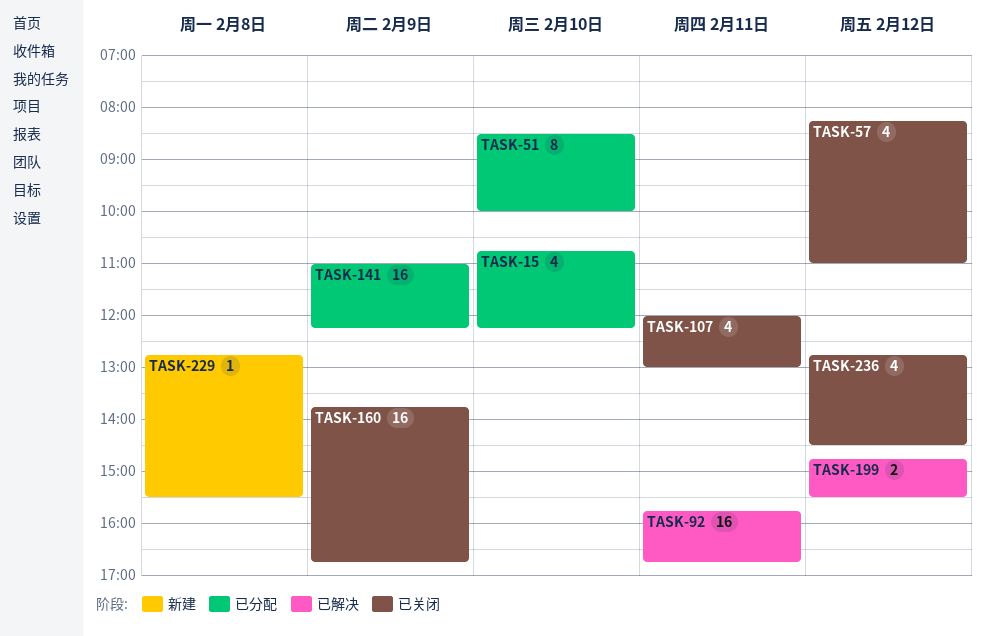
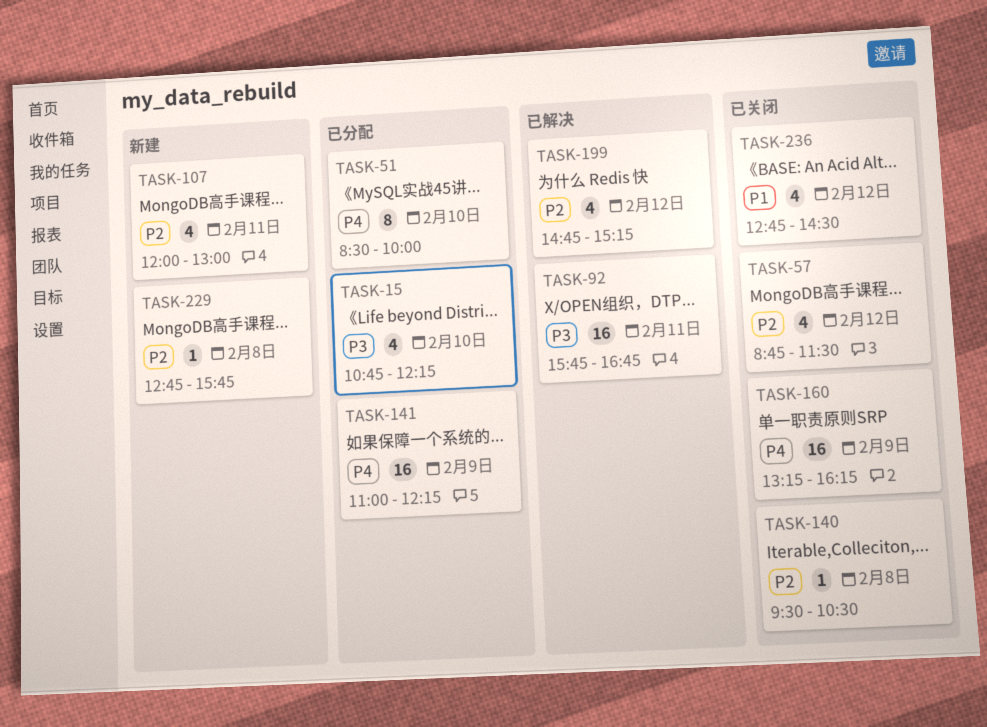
TASK-57, begins: 08:15 -> 08:45
TASK-57, ends: 11:00 -> 11:30
TASK-107, status: 已关闭 -> 新建
TASK-140: none -> present
TASK-160, begins: 13:45 -> 13:15
TASK-160, ends: 16:45 -> 16:15
TASK-199, estimate: 2 -> 4
TASK-199, ends: 15:30 -> 15:15
TASK-229, ends: 15:30 -> 15:45

